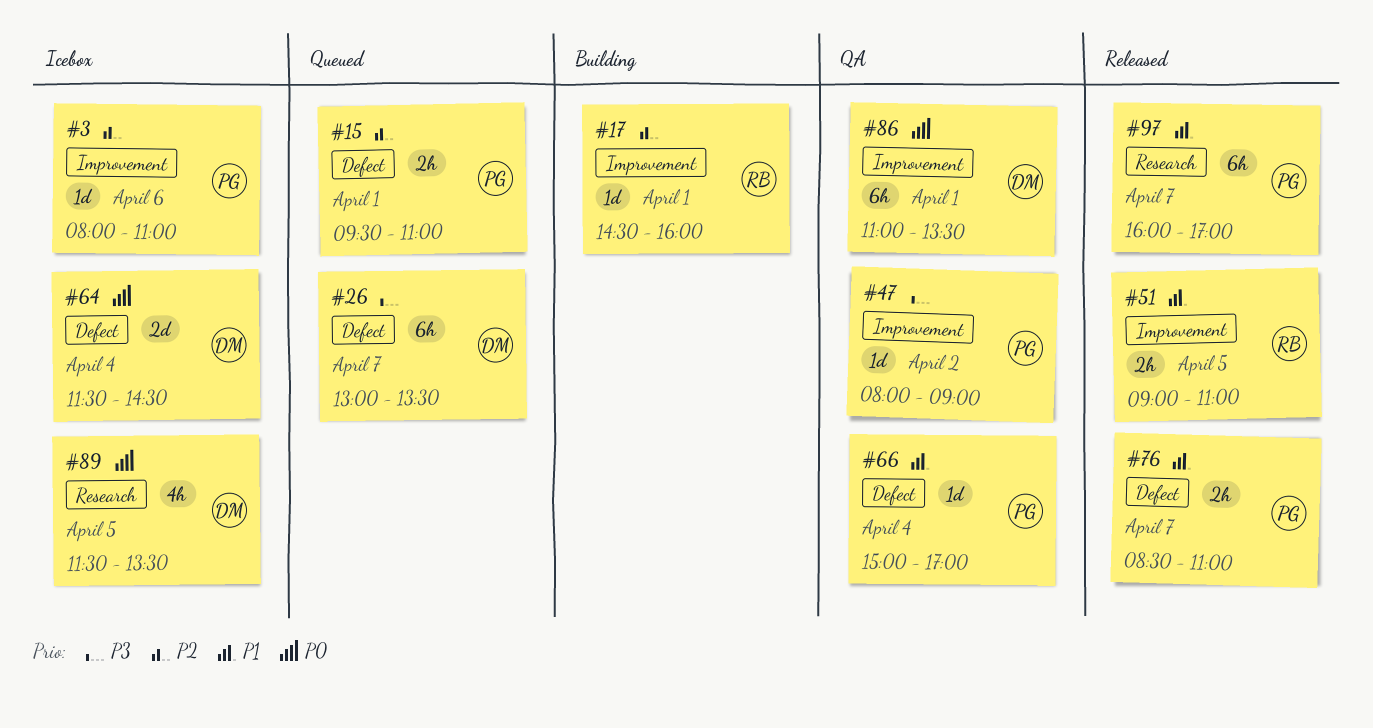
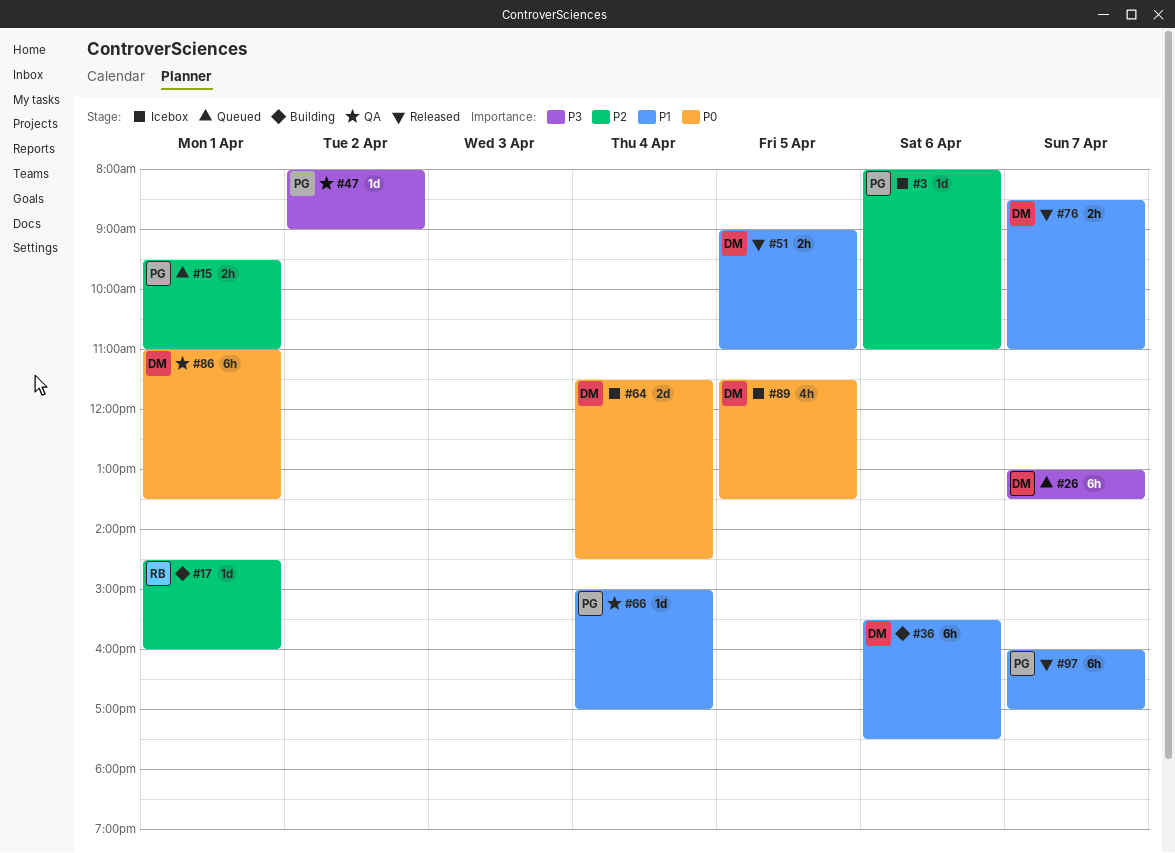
#36: none -> present
#51, owner: RB -> DM
#76, owner: PG -> DM

